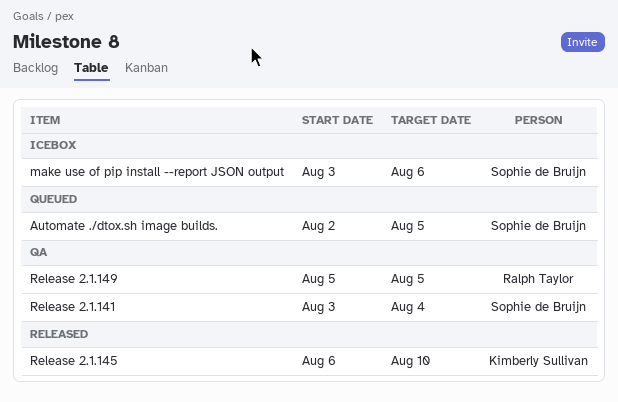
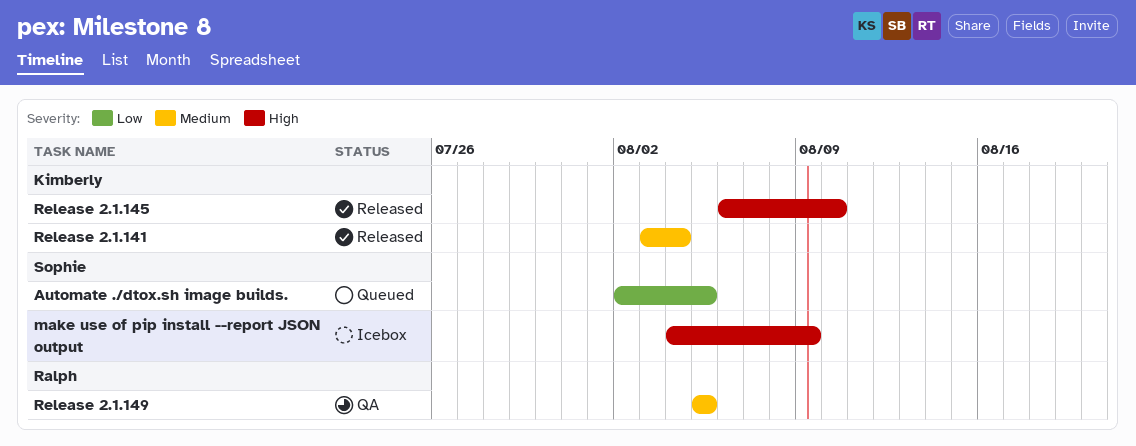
make use of pip install --report JSON output, start: Aug 3 -> Aug 4
make use of pip install --report JSON output, due: Aug 6 -> Aug 9
Release 2.1.141, status: QA -> Released
Release 2.1.141, owner: Sophie de Bruijn -> Kimberly Sullivan

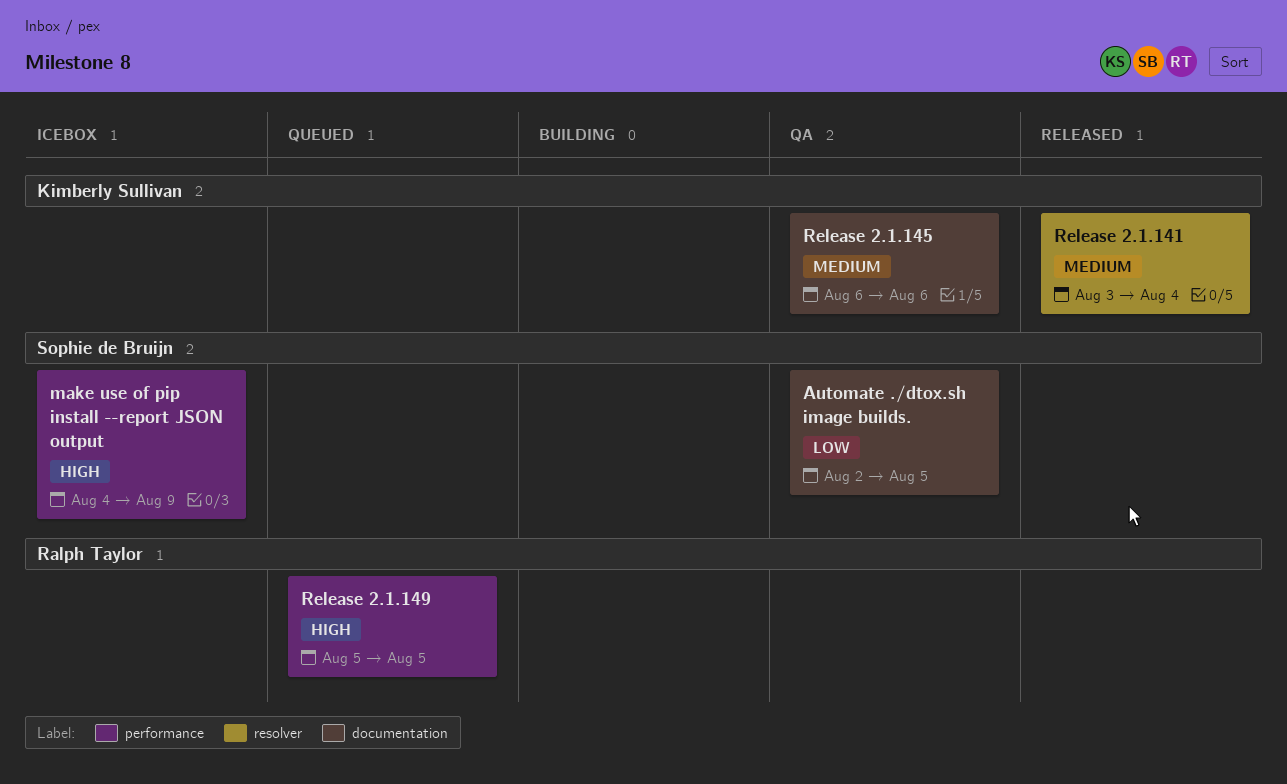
Automate ./dtox.sh image builds., status: Queued -> QA
Release 2.1.145, status: Released -> QA
Release 2.1.145, priority: High -> Medium
Release 2.1.145, due: Aug 10 -> Aug 6
Release 2.1.149, status: QA -> Queued
Release 2.1.149, priority: Medium -> High

